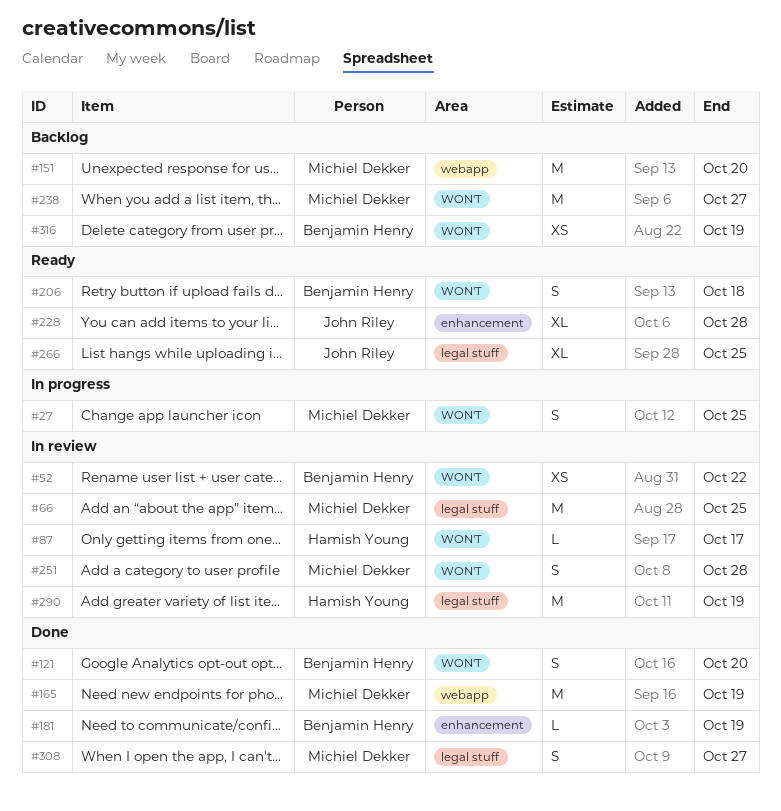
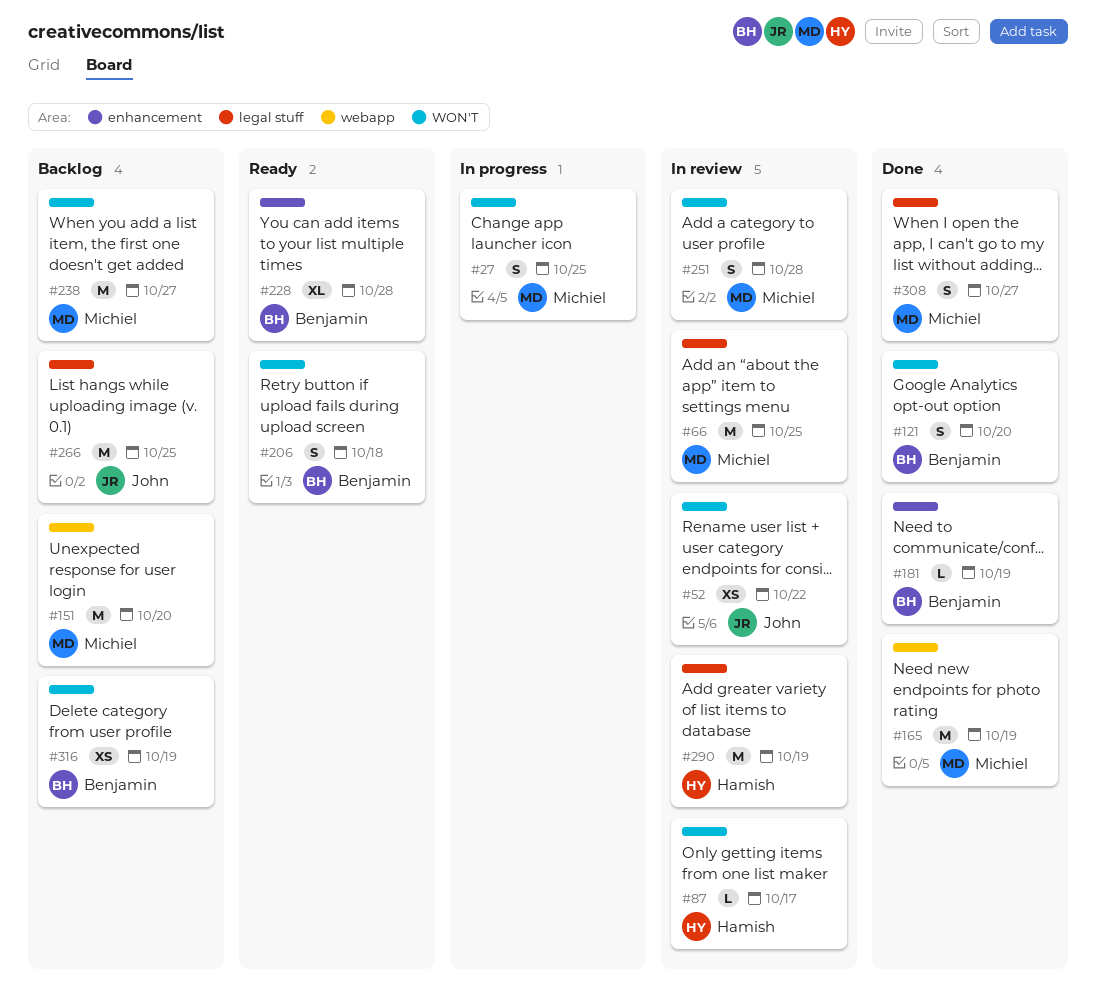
#52, owner: Benjamin Henry -> John Riley
#228, owner: John Riley -> Benjamin Henry
#266, status: Ready -> Backlog
#266, estimate: XL -> M

